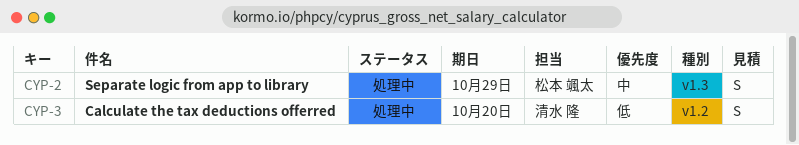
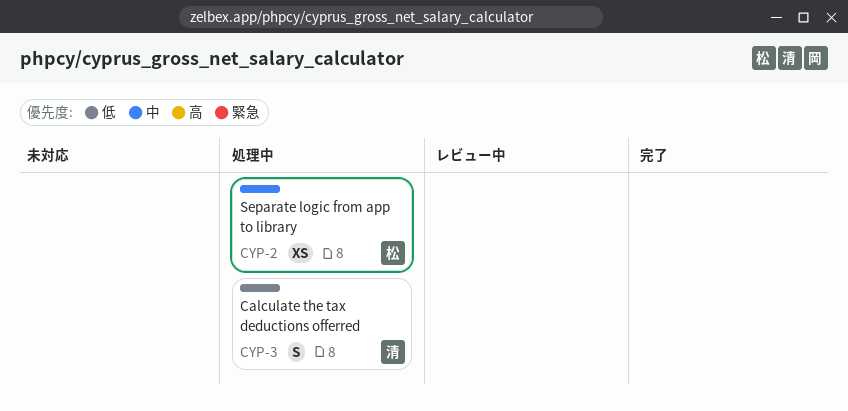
CYP-2, estimate: S -> XS

